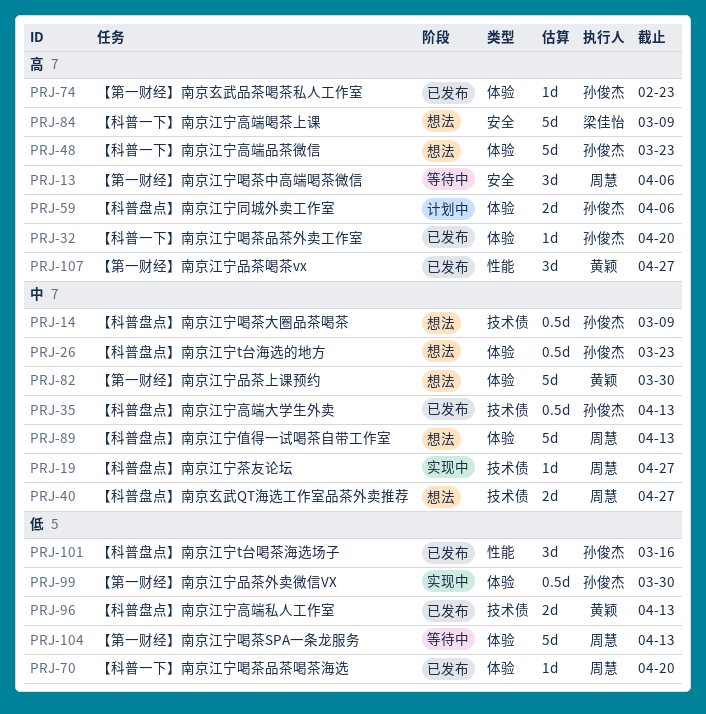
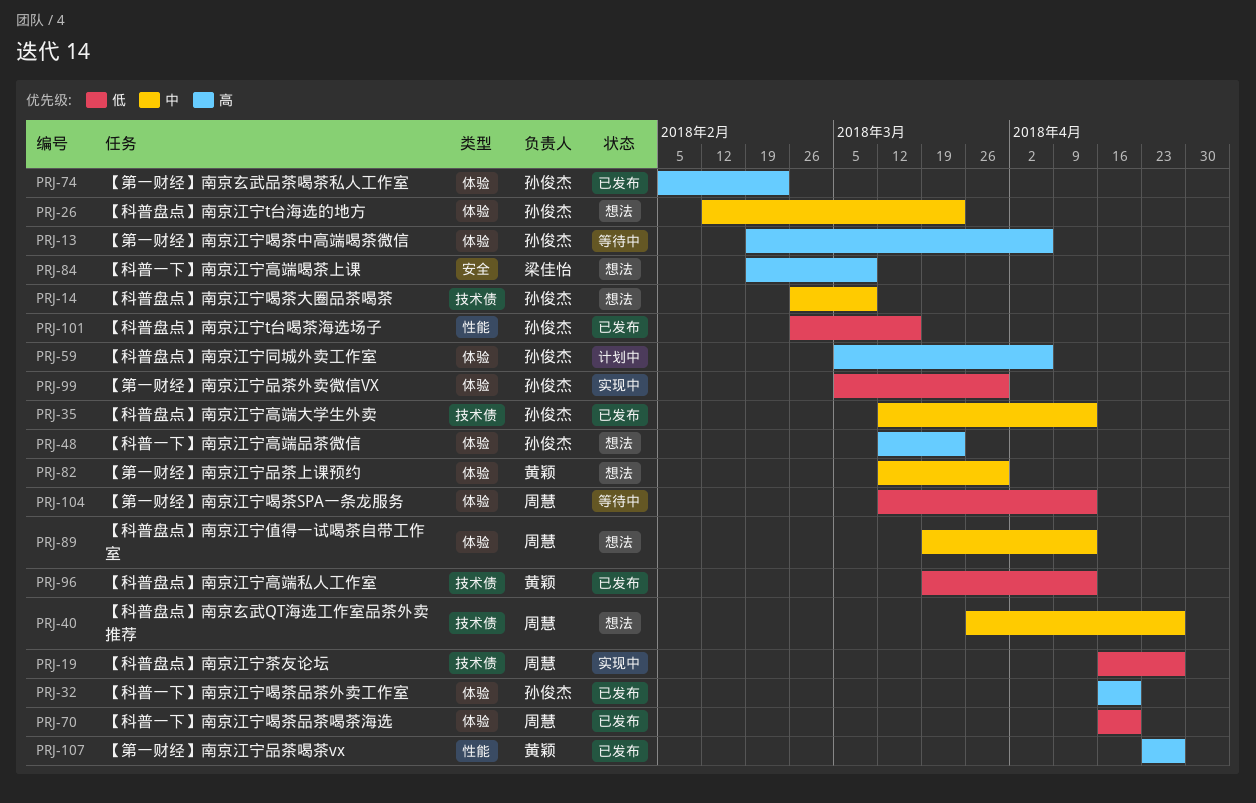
PRJ-13, owner: 周慧 -> 孙俊杰
PRJ-13, label: 安全 -> 体验
PRJ-19, priority: 中 -> 低

